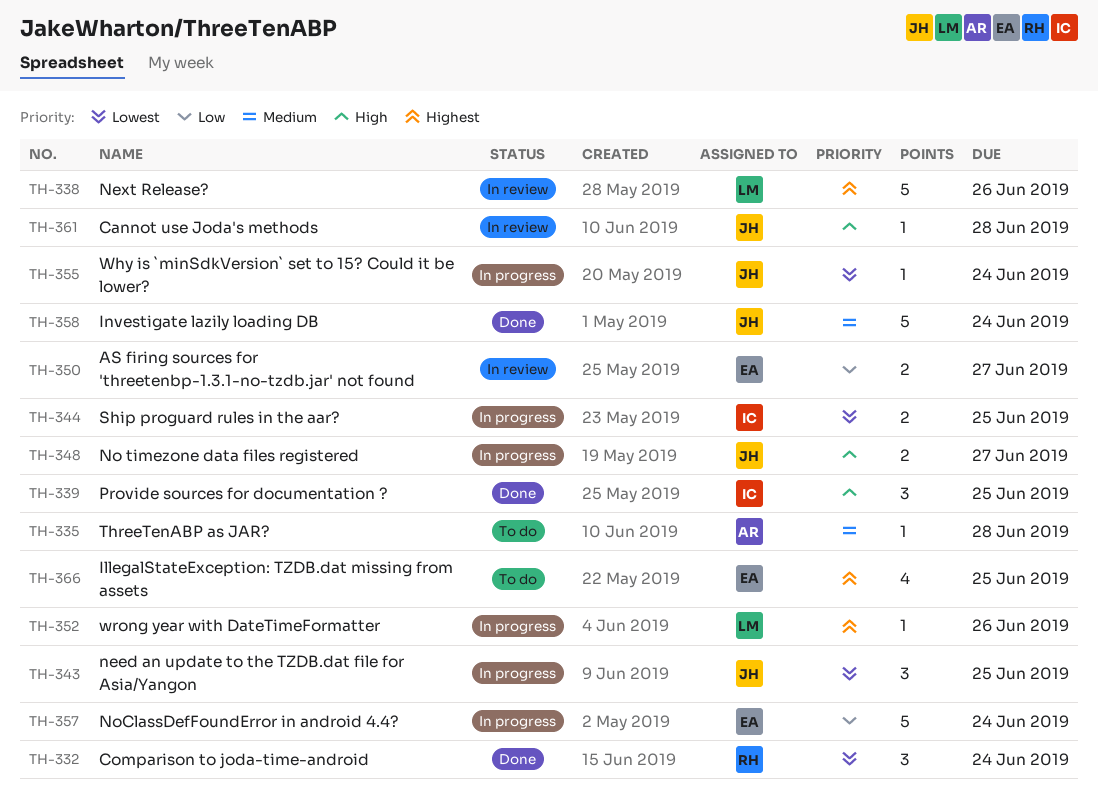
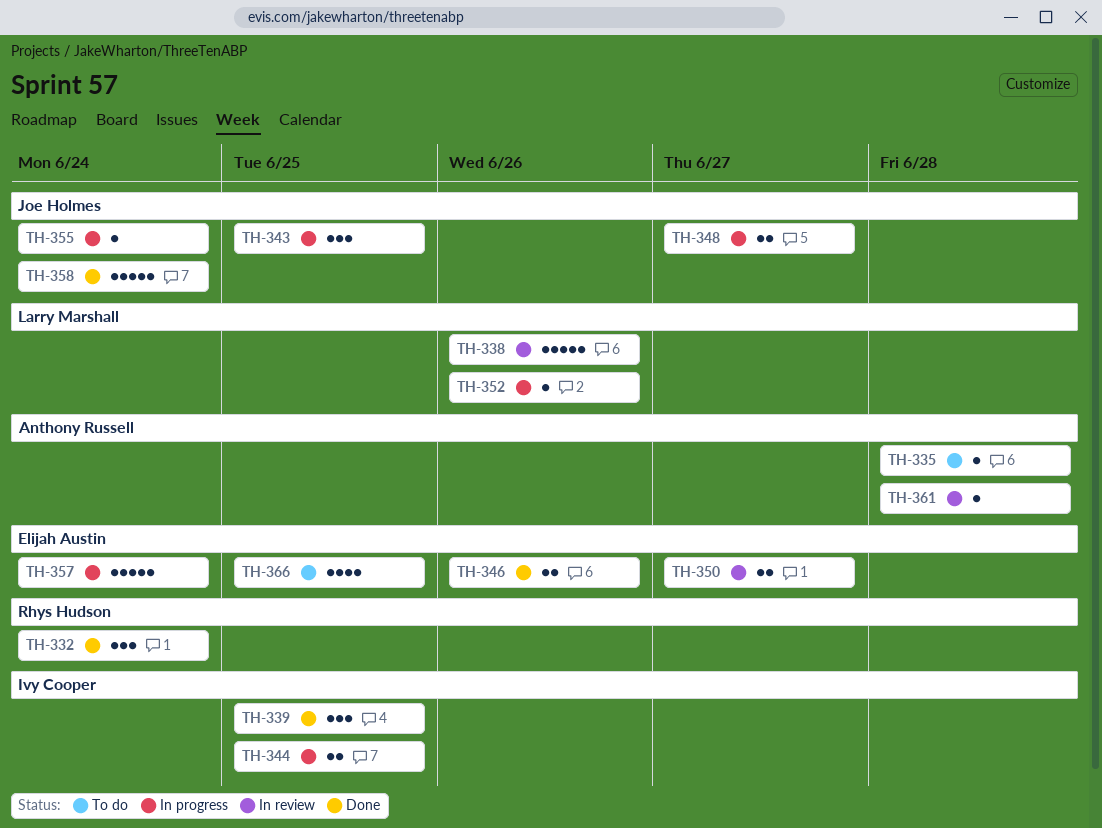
TH-346: none -> present
TH-361, owner: Joe Holmes -> Anthony Russell

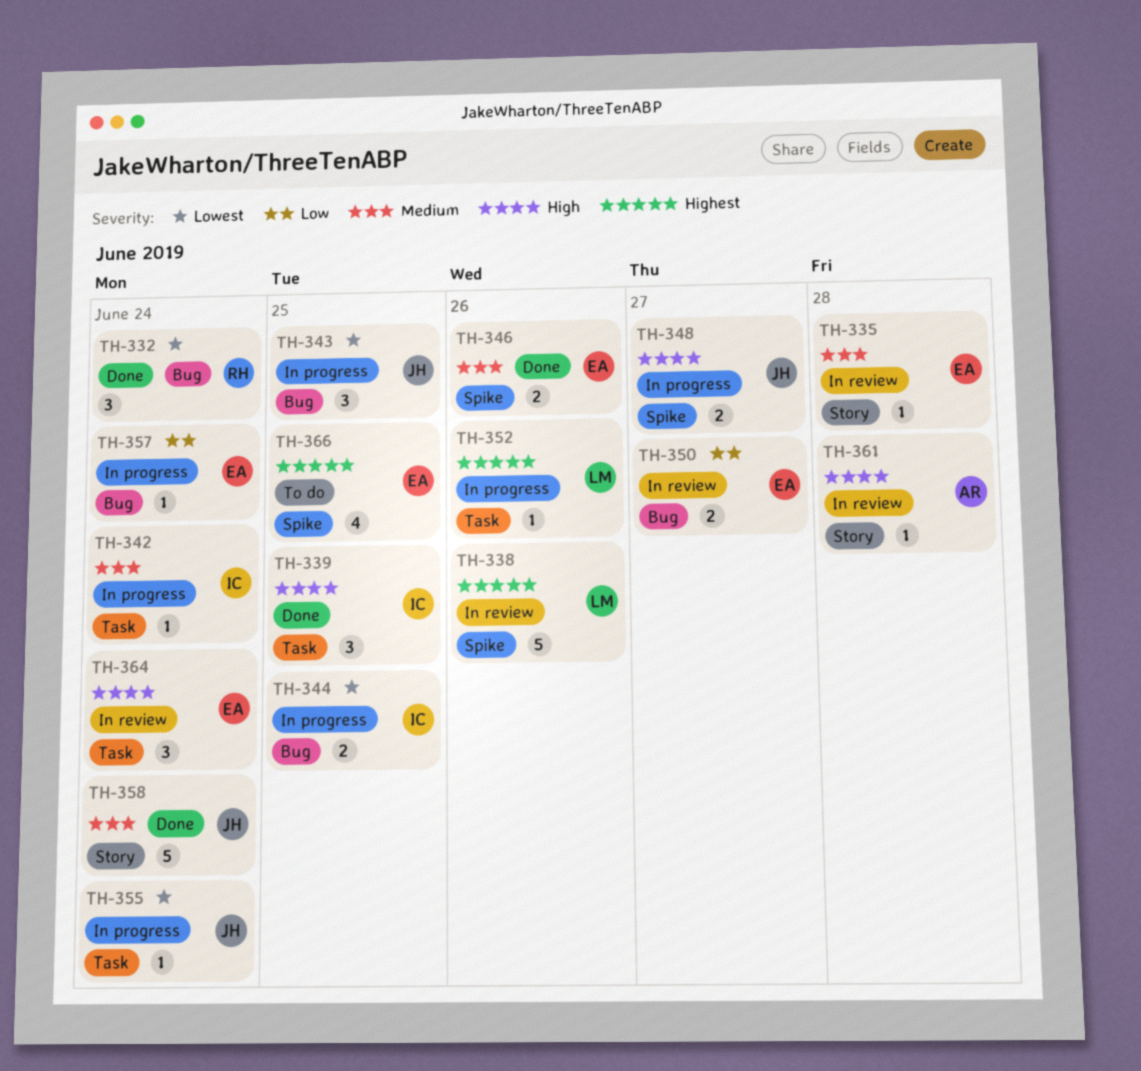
TH-335, status: To do -> In review
TH-335, owner: Anthony Russell -> Elijah Austin
TH-342: none -> present
TH-357, estimate: 5 -> 1
TH-364: none -> present

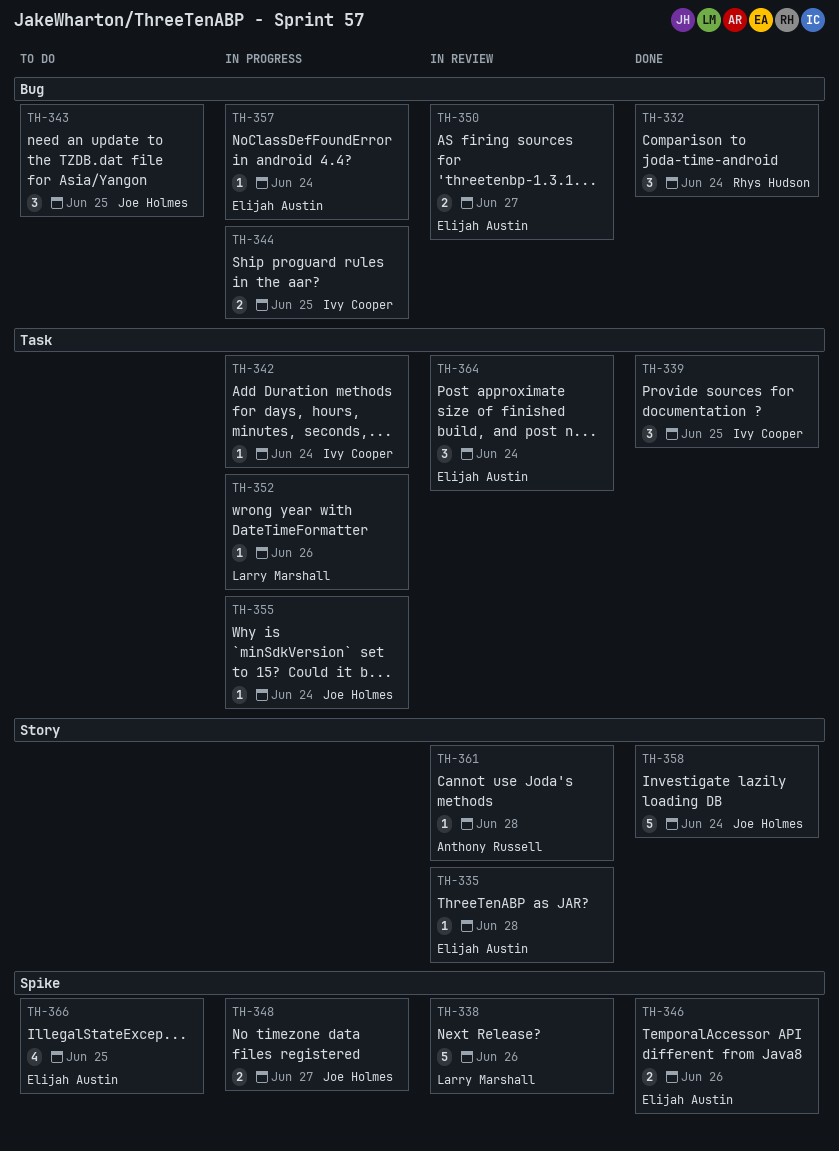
TH-343, status: In progress -> To do

